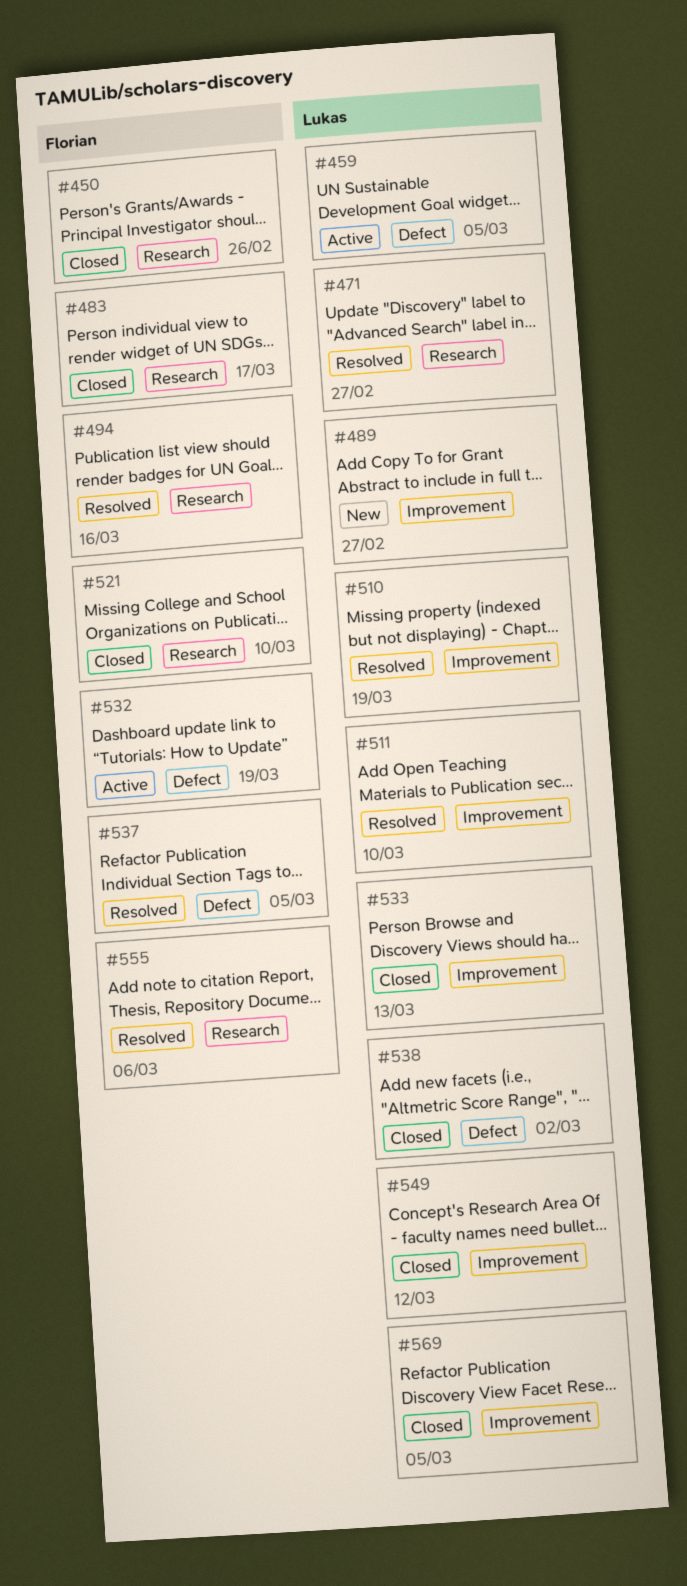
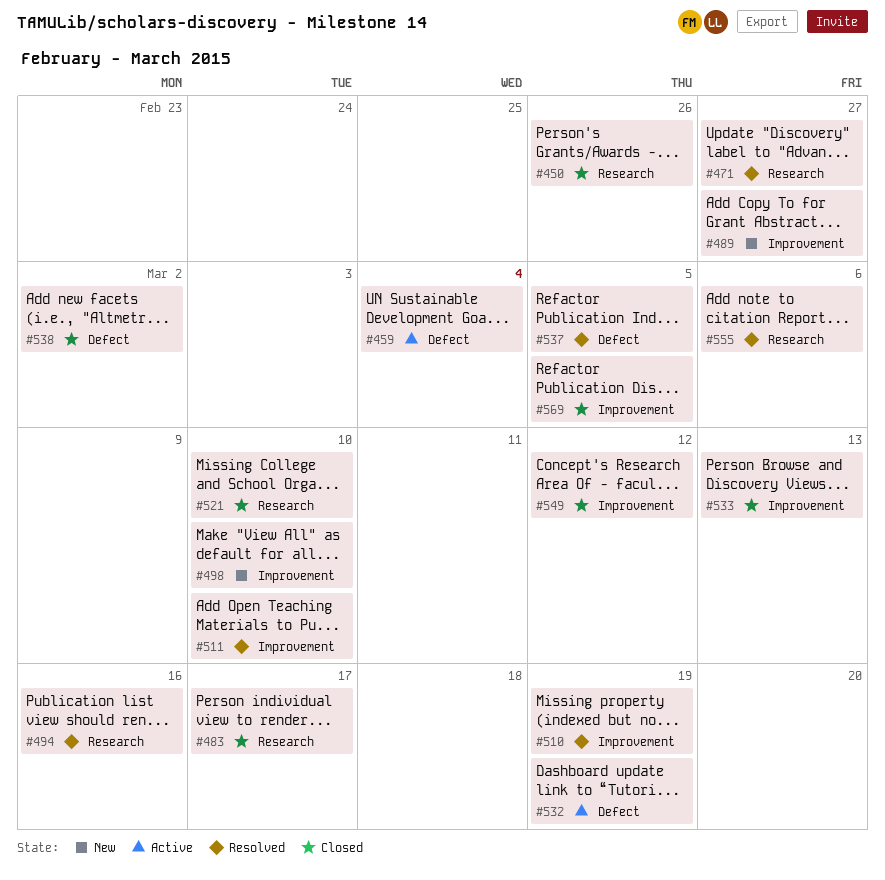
#459, due: Mar 5 -> Mar 4
#498: none -> present

